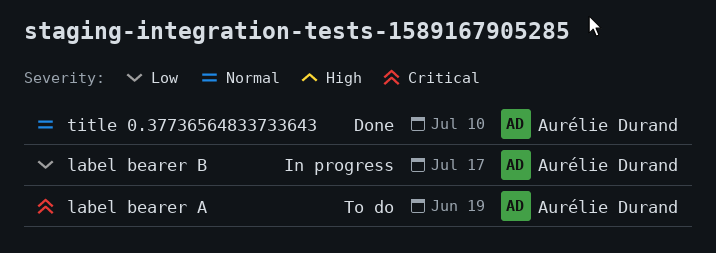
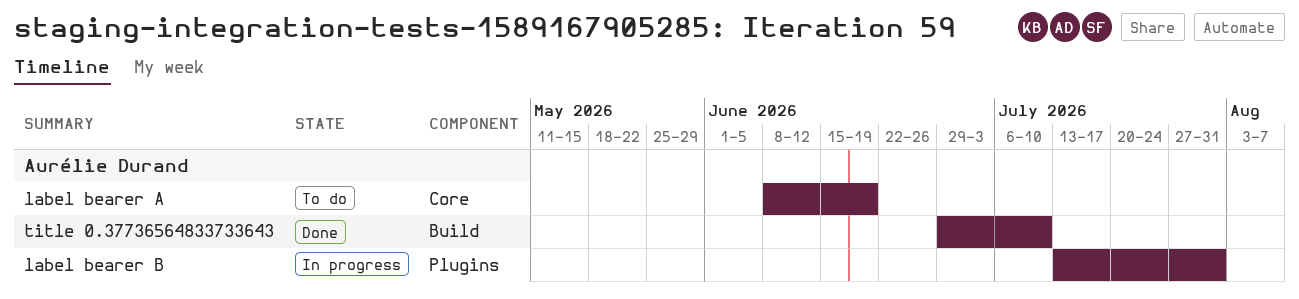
label bearer B, due: Jul 17 -> Jul 31

